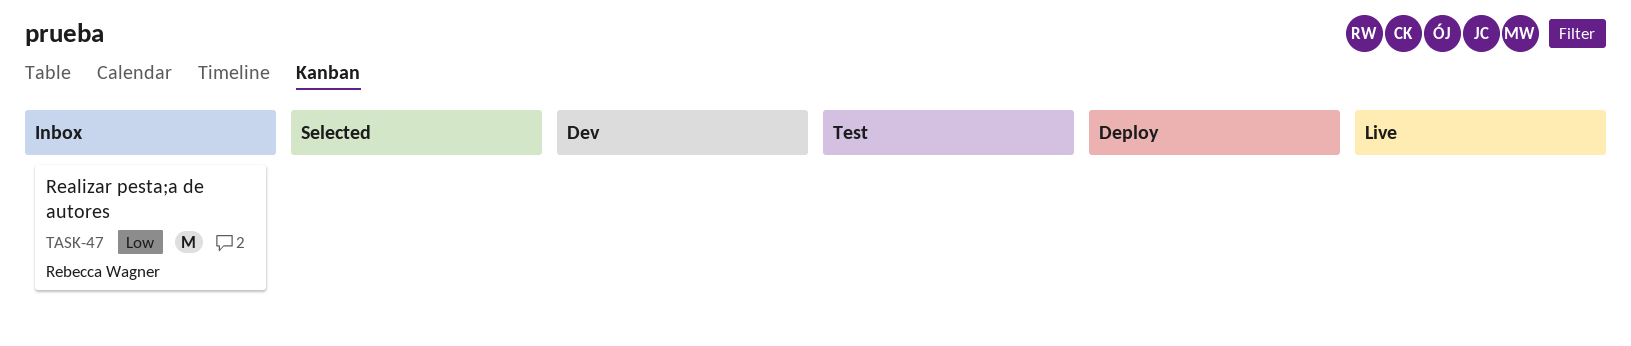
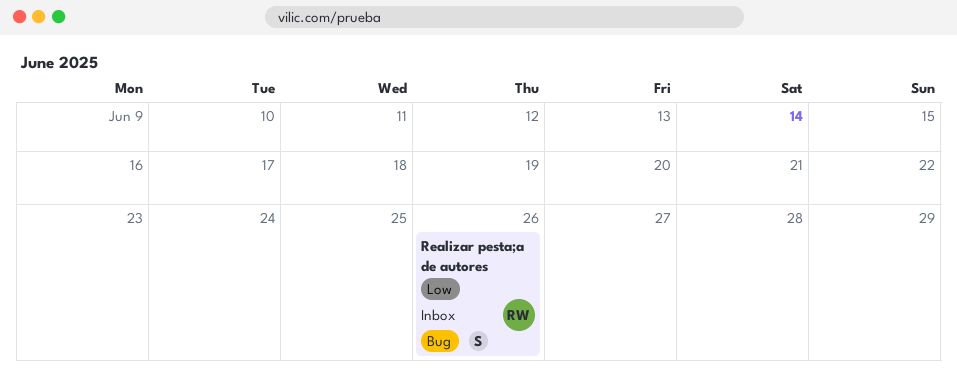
Realizar pesta;a de autores, estimate: M -> S

